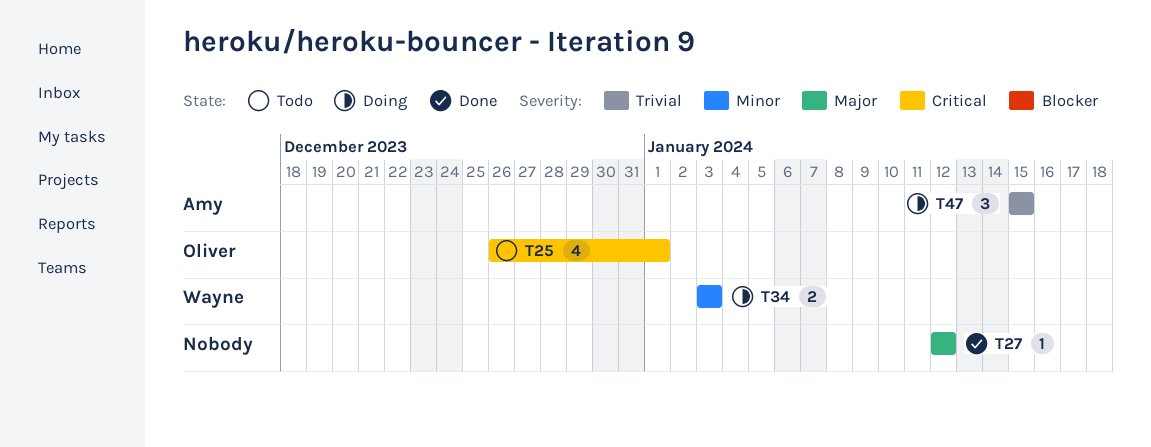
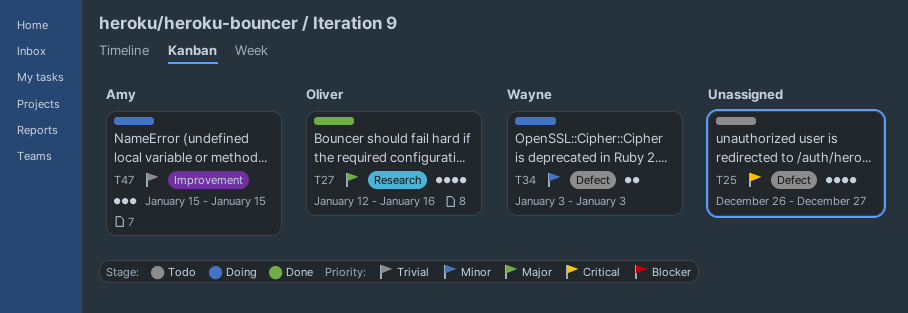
T25, owner: Oliver -> none
T25, due: Jan 1 -> Dec 27
T27, owner: none -> Oliver
T27, estimate: 1 -> 4
T27, due: Jan 12 -> Jan 16

